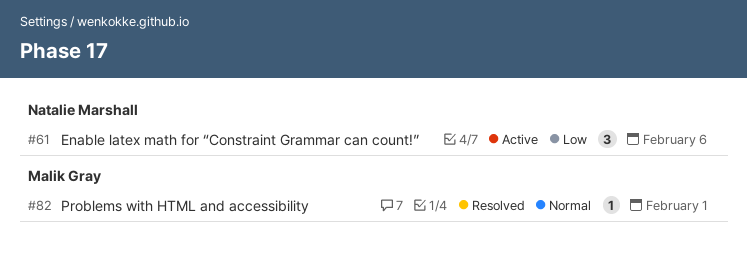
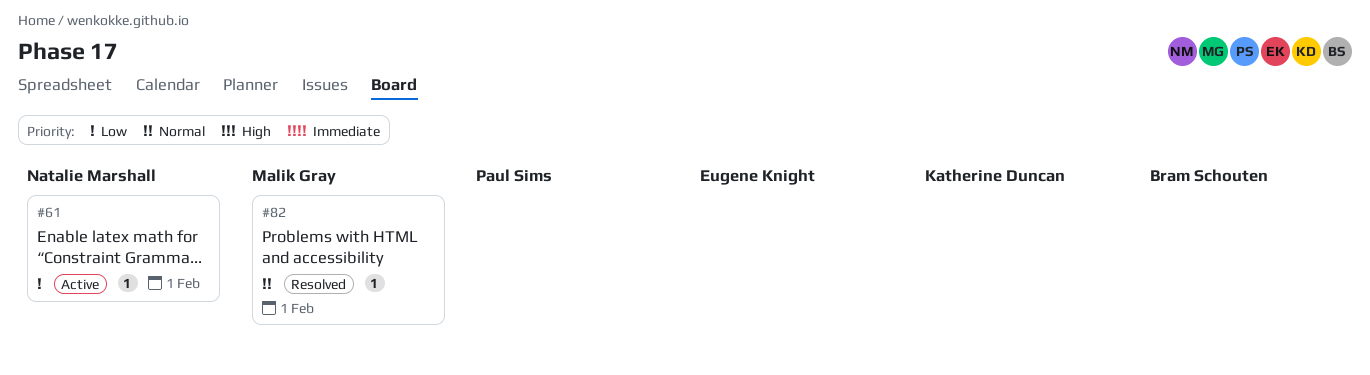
#61, estimate: 3 -> 1
#61, due: Feb 6 -> Feb 1

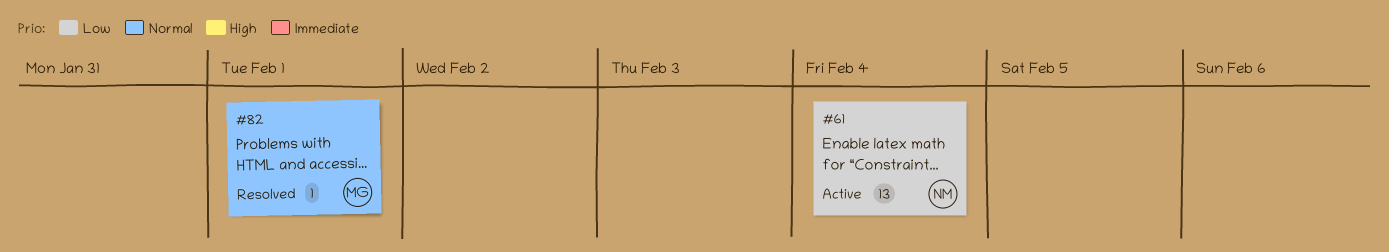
#61, estimate: 1 -> 13
#61, due: Feb 1 -> Feb 4

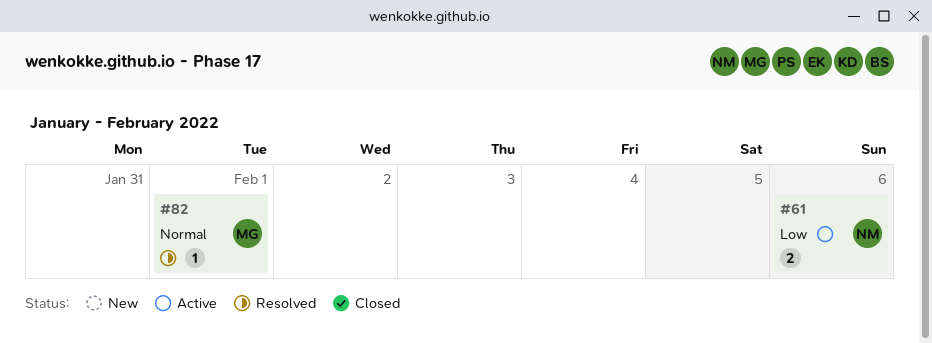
#61, estimate: 13 -> 2
#61, due: Feb 4 -> Feb 6

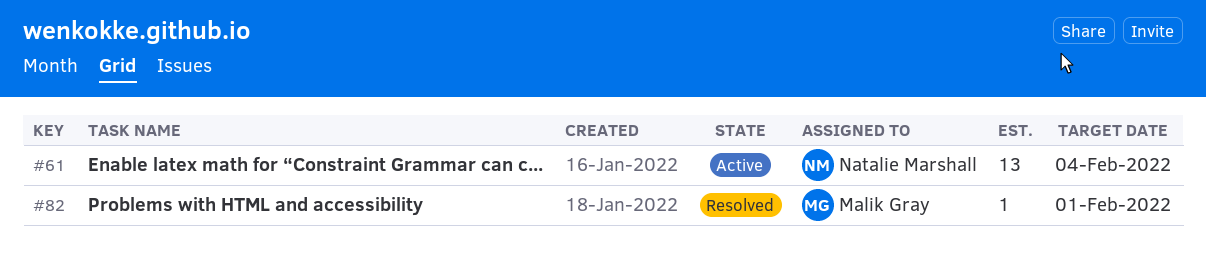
#61, estimate: 2 -> 13
#61, due: Feb 6 -> Feb 4

